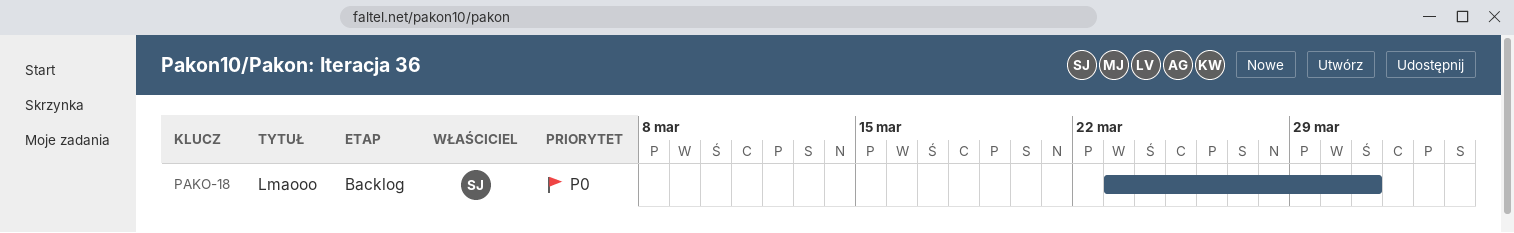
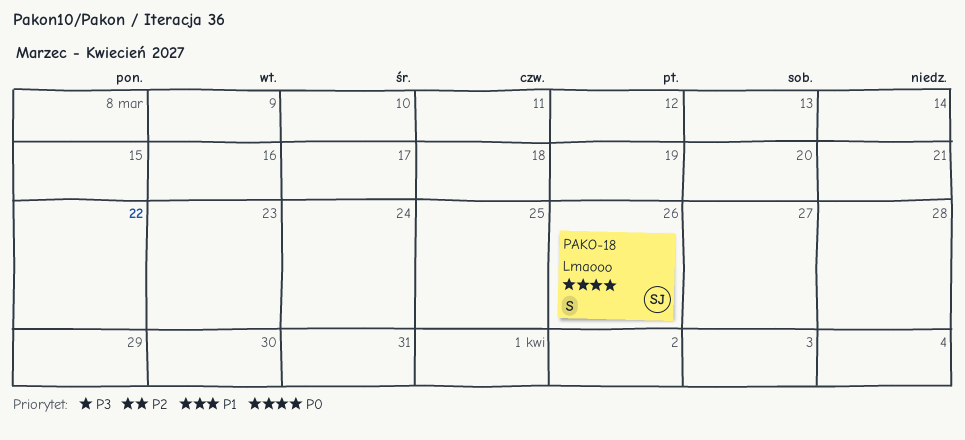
PAKO-18, due: Mar 31 -> Mar 26

